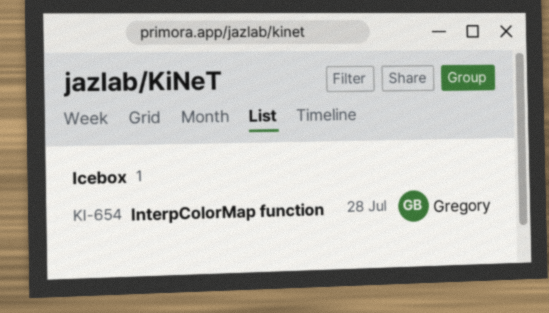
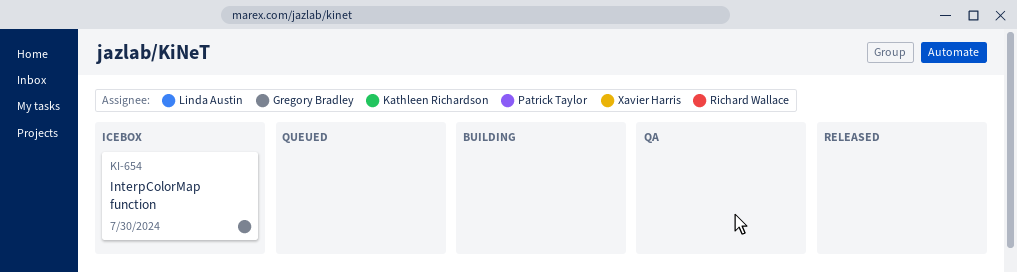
KI-654, due: Jul 28 -> Jul 30

